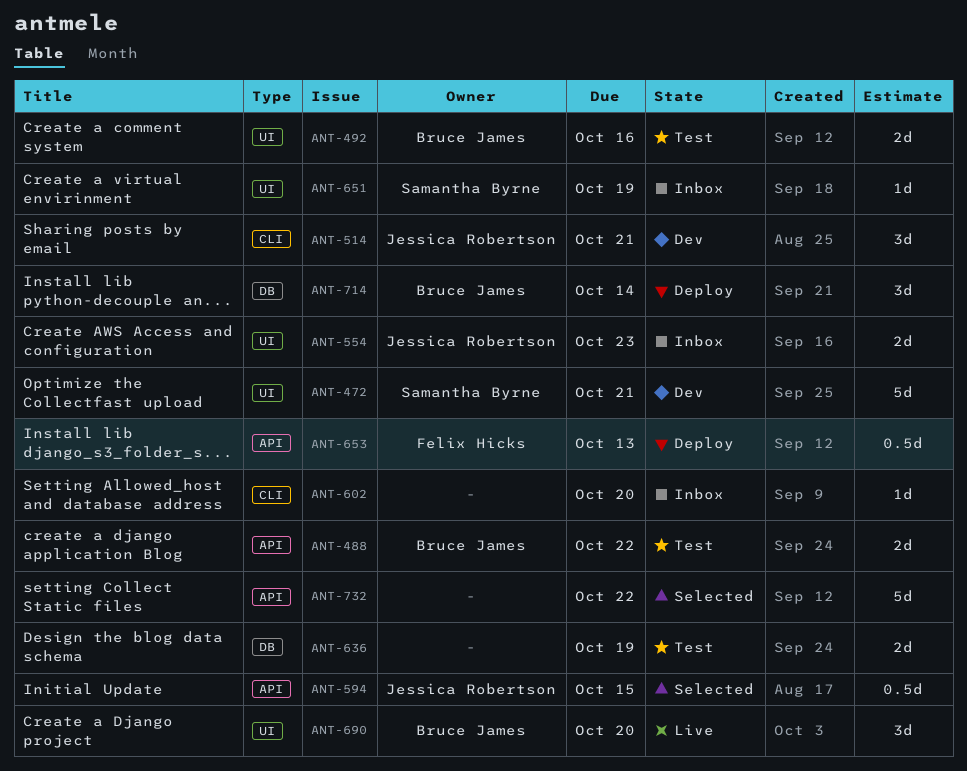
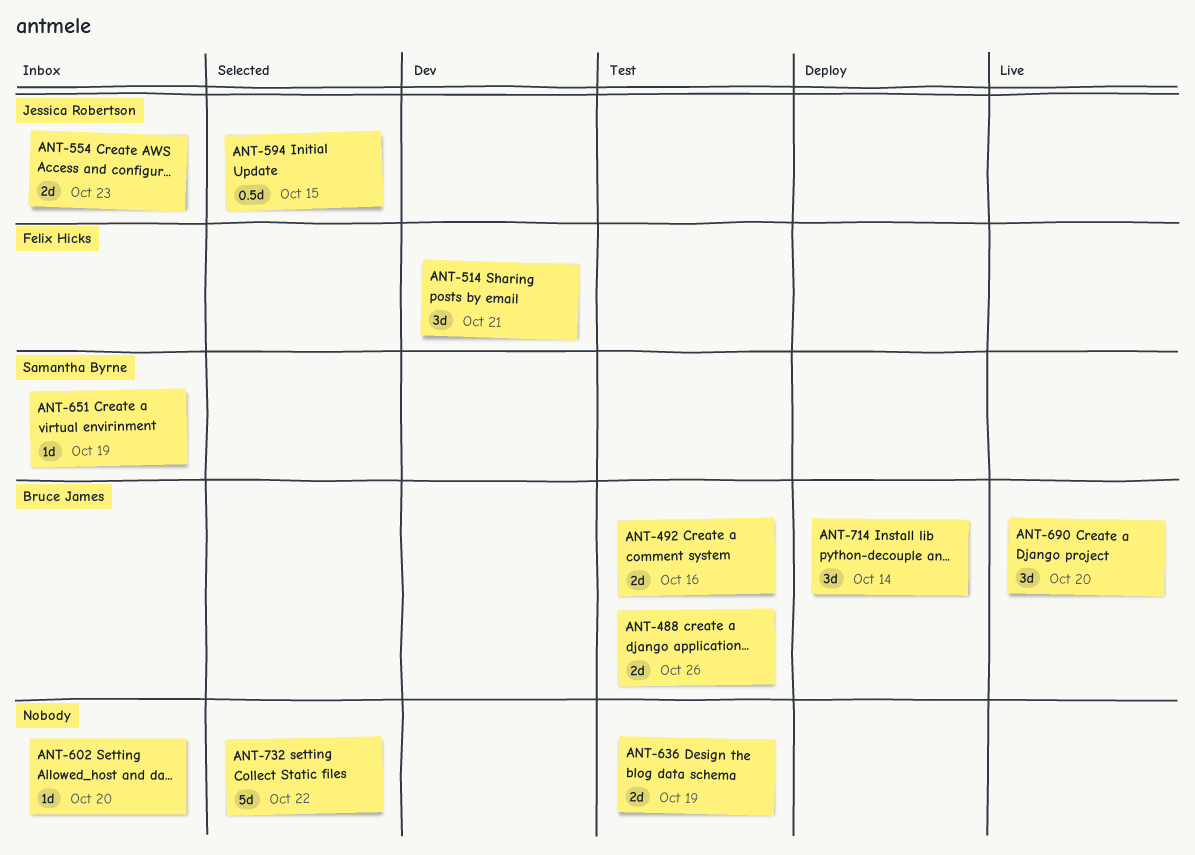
ANT-472: present -> none
ANT-488, due: Oct 22 -> Oct 26
ANT-514, owner: Jessica Robertson -> Felix Hicks
ANT-653: present -> none

